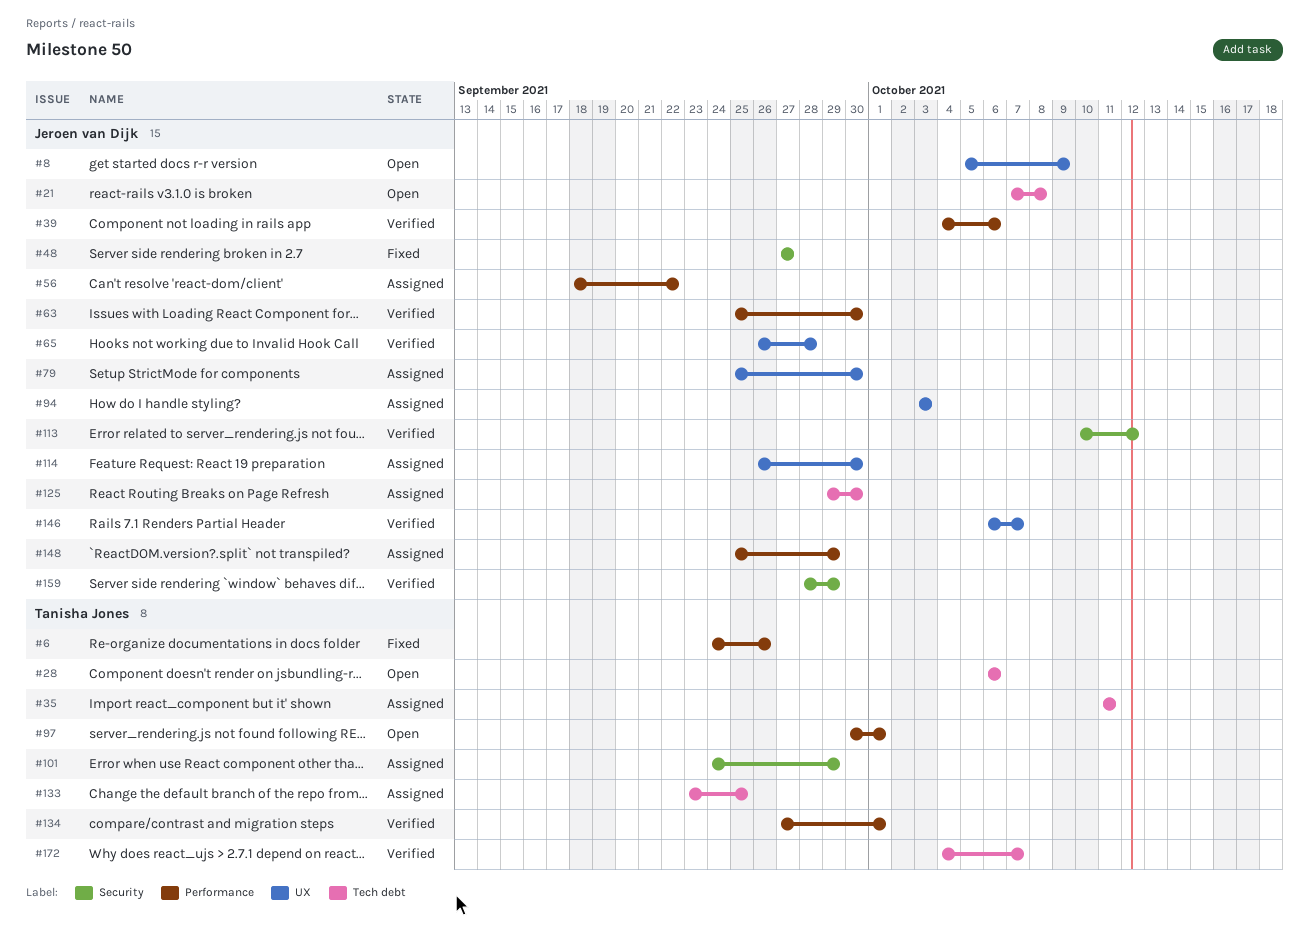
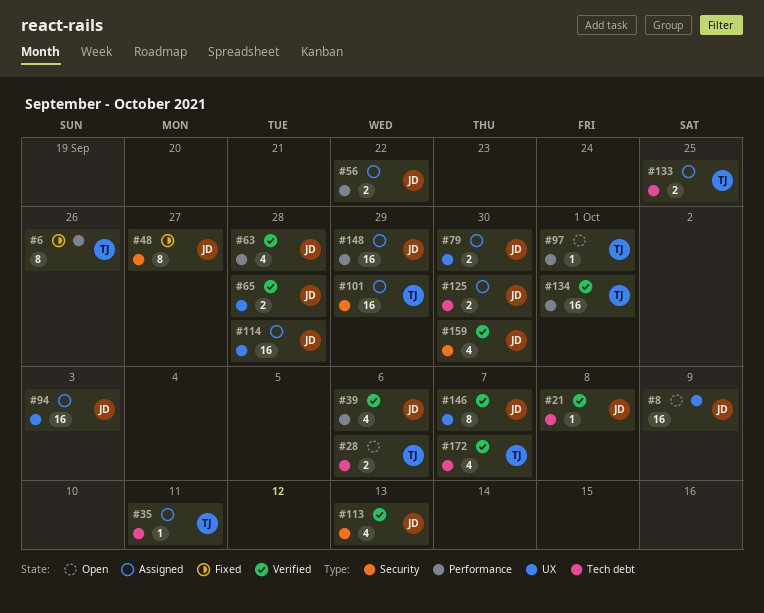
#21, status: Open -> Verified
#63, due: Sep 30 -> Sep 28
#113, due: Oct 12 -> Oct 13
#114, due: Sep 30 -> Sep 28
#159, due: Sep 29 -> Sep 30

